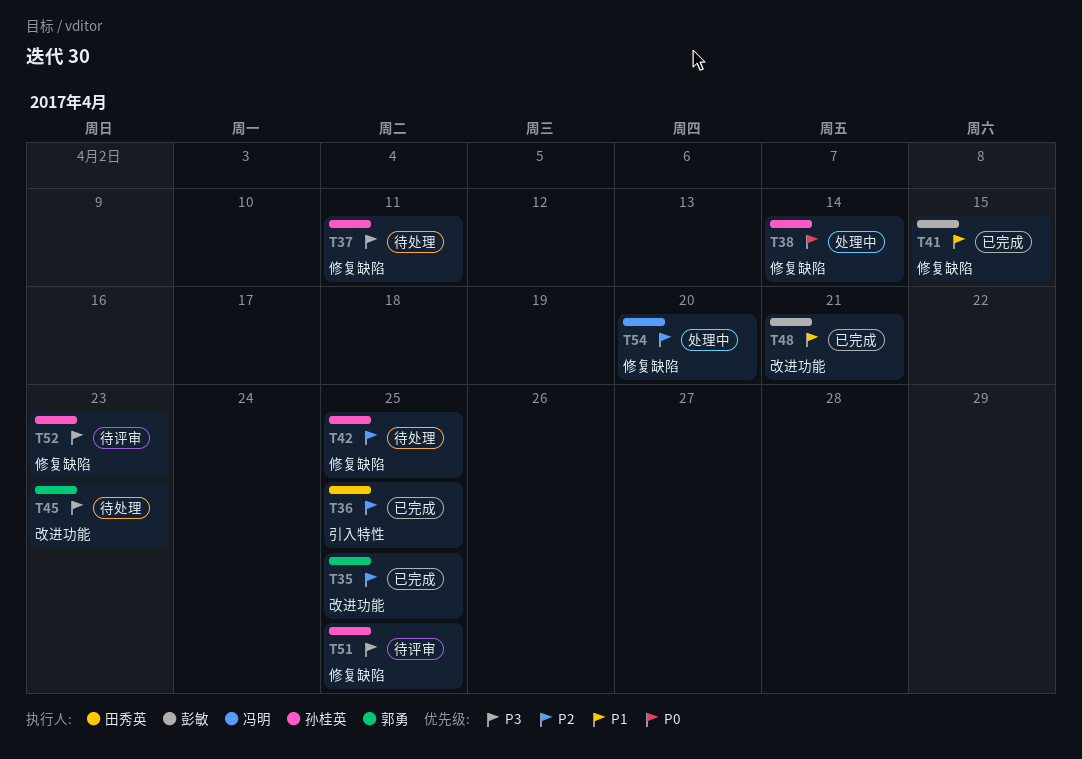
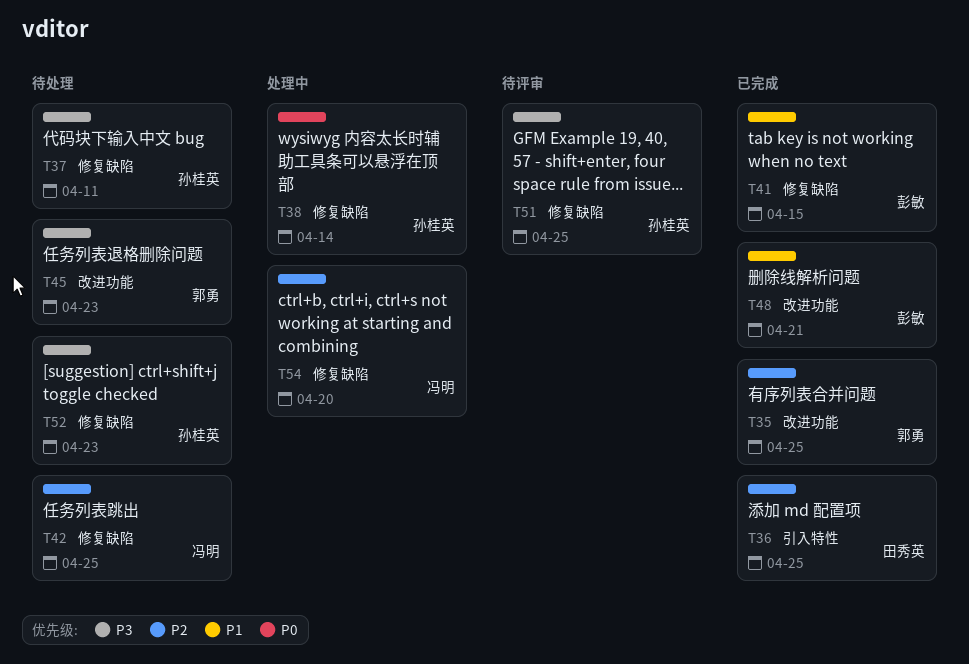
T42, owner: 孙桂英 -> 冯明
T52, status: 待评审 -> 待处理

